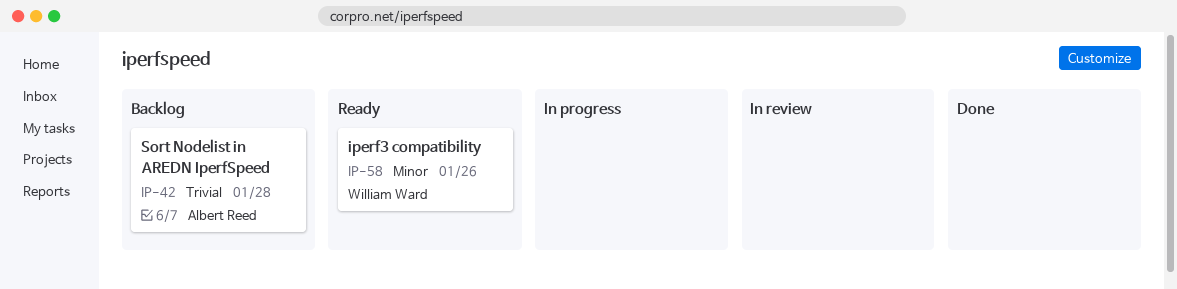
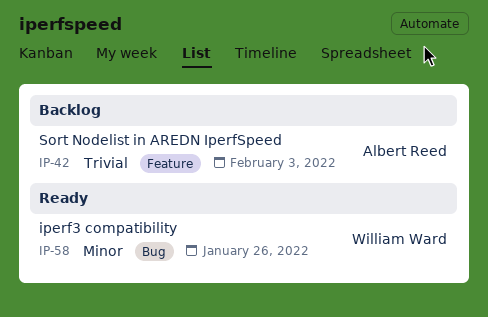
IP-42, due: Jan 28 -> Feb 3

